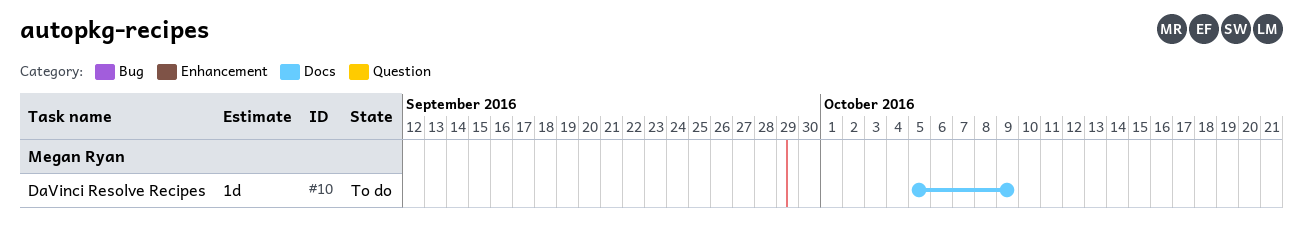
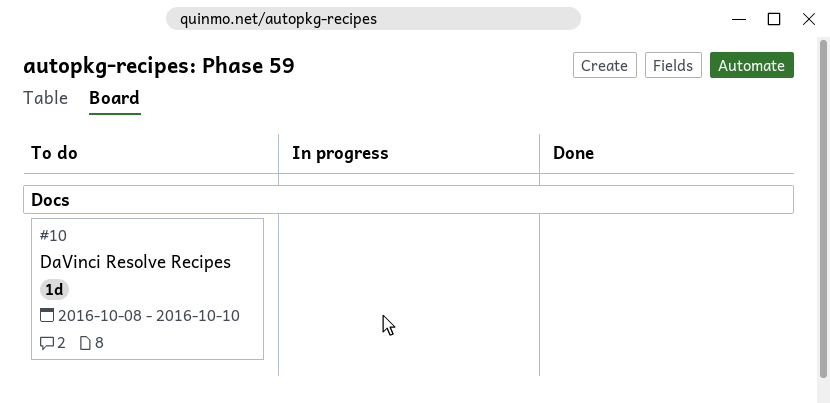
#10, start: Oct 5 -> Oct 8
#10, due: Oct 9 -> Oct 10

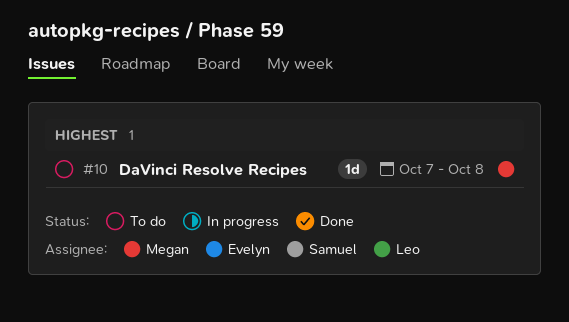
#10, start: Oct 8 -> Oct 7
#10, due: Oct 10 -> Oct 8

